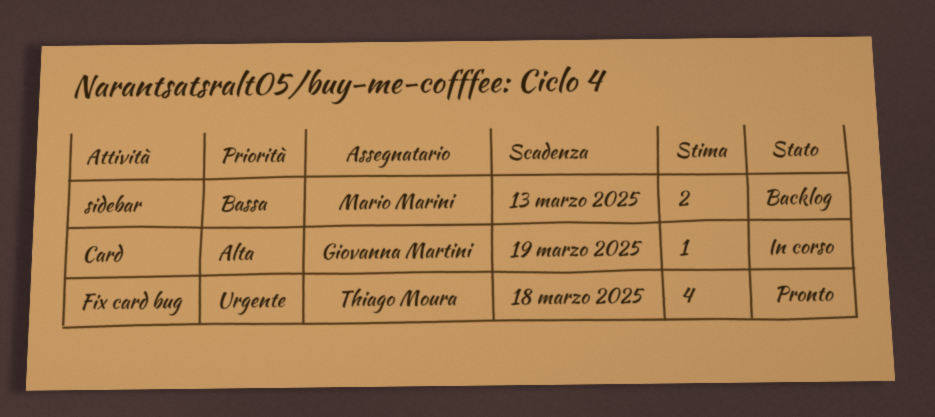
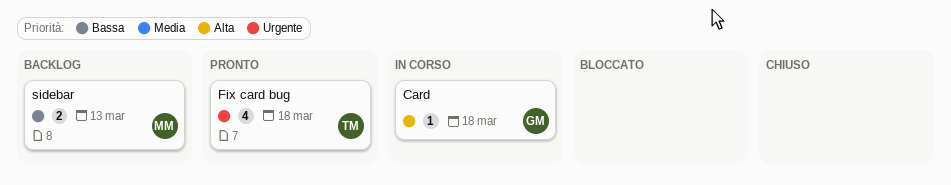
Card, due: Mar 19 -> Mar 18

